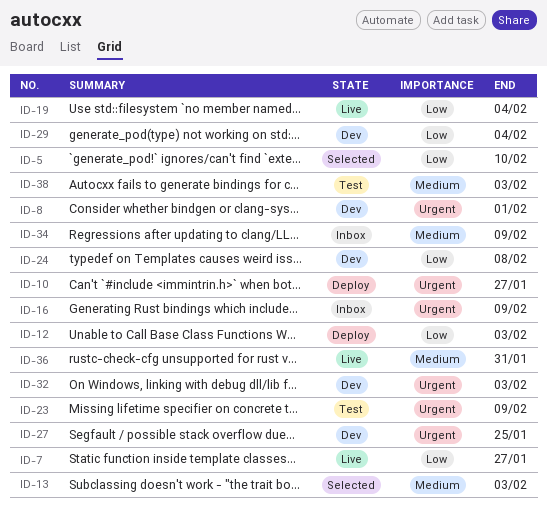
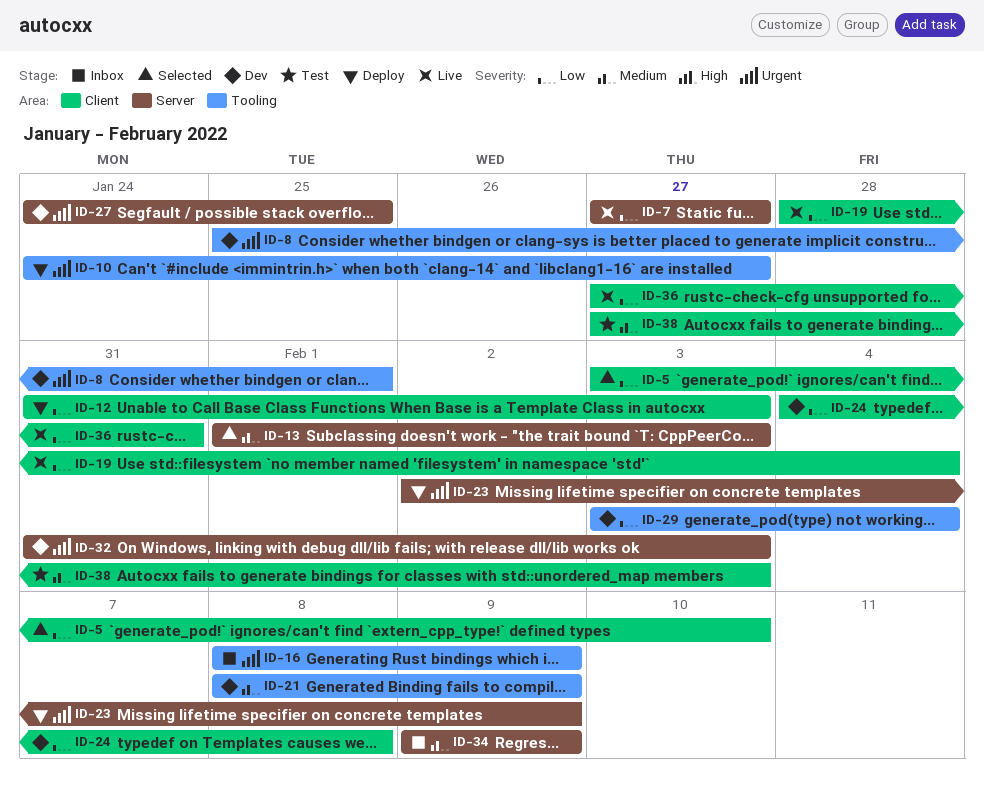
ID-21: none -> present
ID-23, status: Test -> Deploy
ID-36, priority: Medium -> Low

